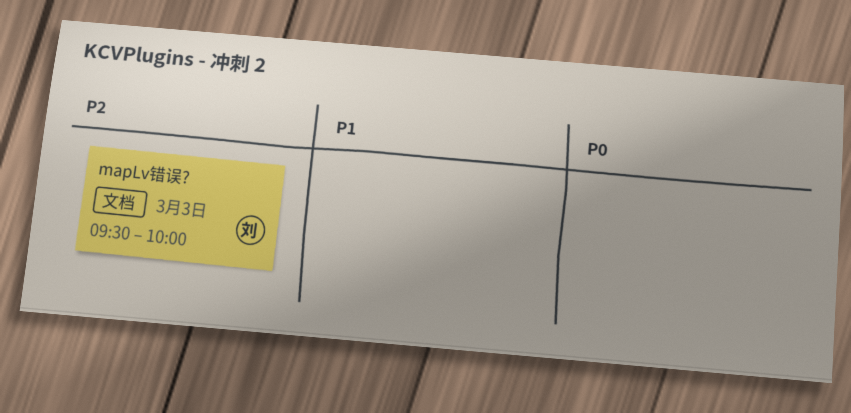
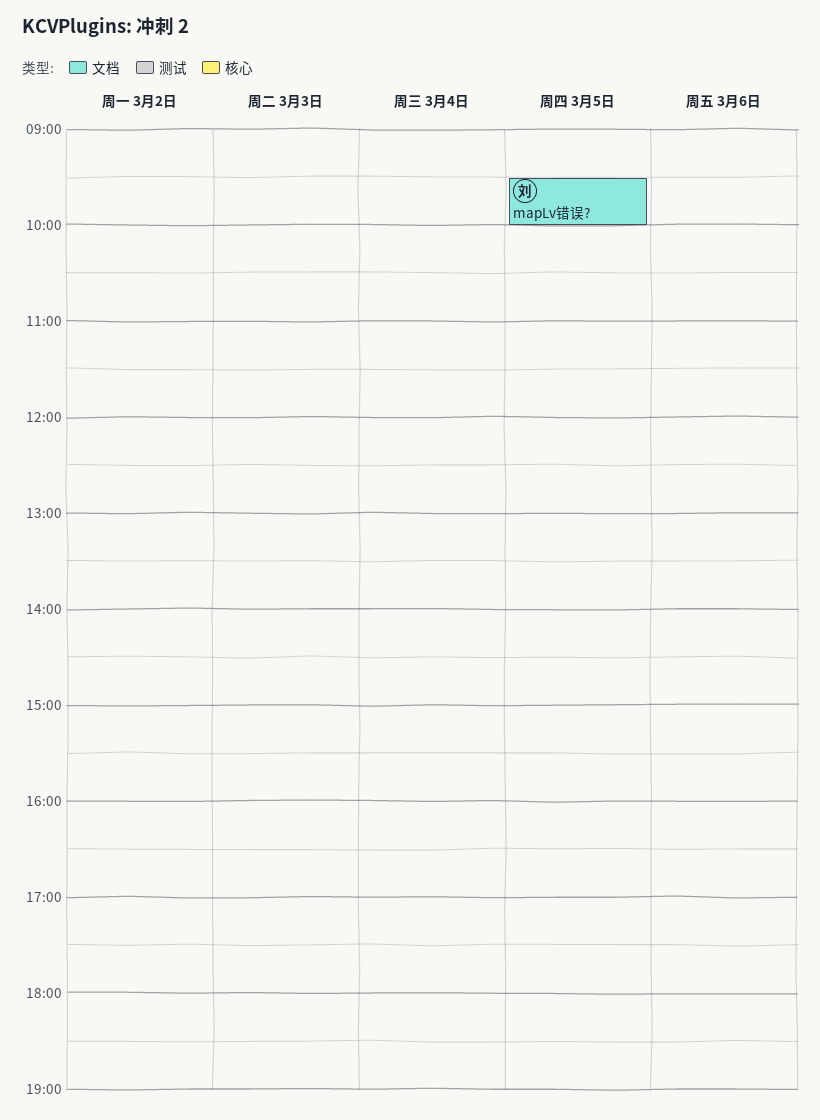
mapLv错误?, day: Mar 3 -> Mar 5

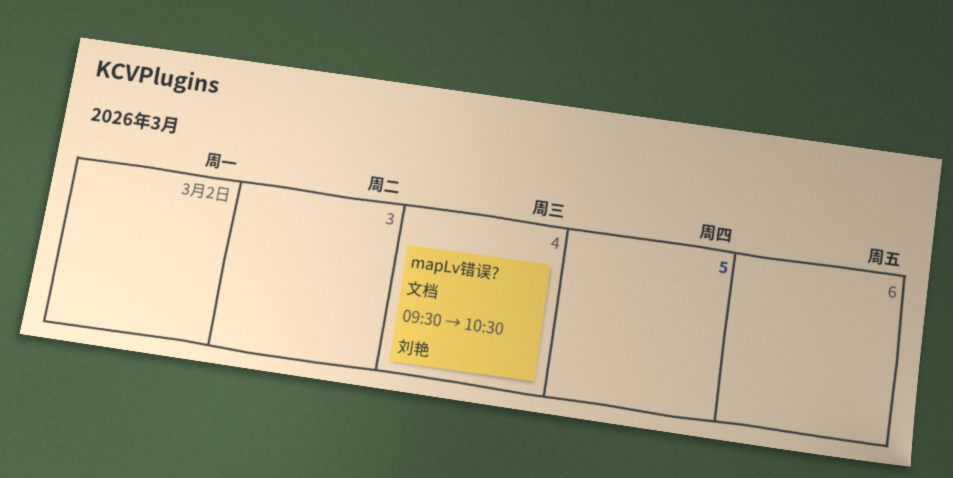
mapLv错误?, day: Mar 5 -> Mar 4
mapLv错误?, ends: 10:00 -> 10:30

